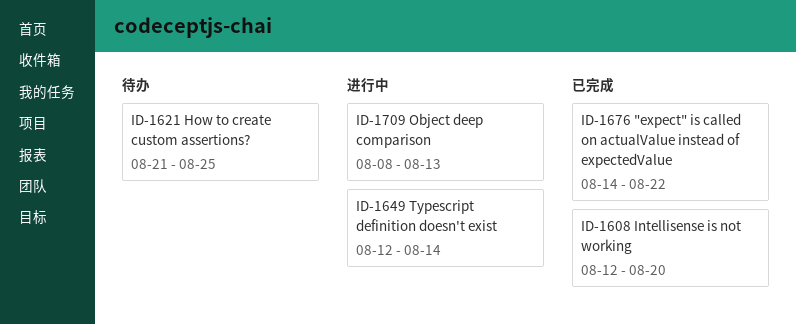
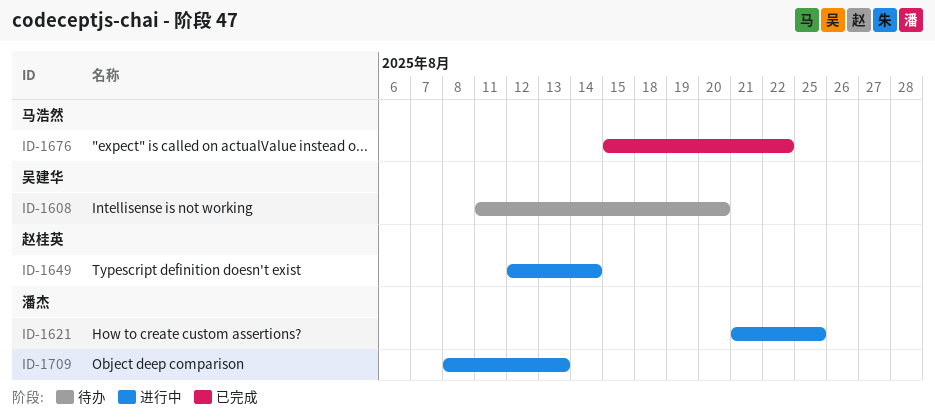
ID-1608, status: 已完成 -> 待办
ID-1608, start: Aug 12 -> Aug 11
ID-1621, status: 待办 -> 进行中
ID-1676, start: Aug 14 -> Aug 15

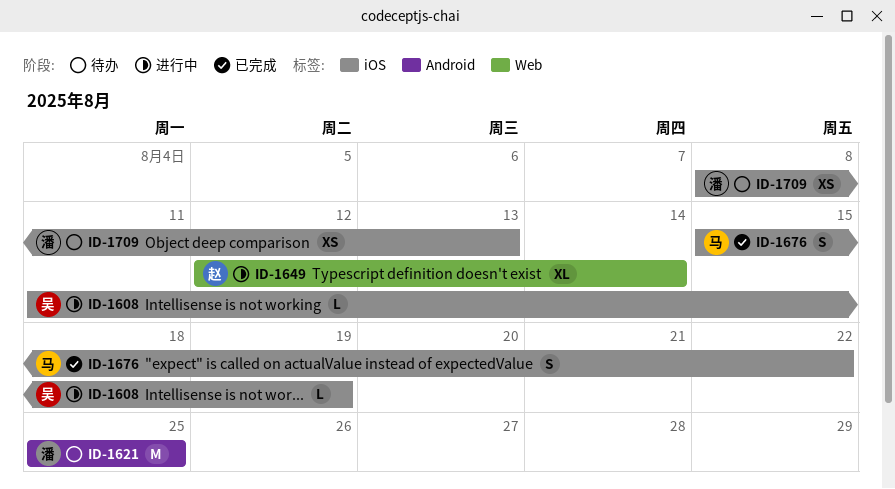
ID-1608, status: 待办 -> 进行中
ID-1608, due: Aug 20 -> Aug 19
ID-1621, status: 进行中 -> 待办
ID-1621, start: Aug 21 -> Aug 25
ID-1709, status: 进行中 -> 待办

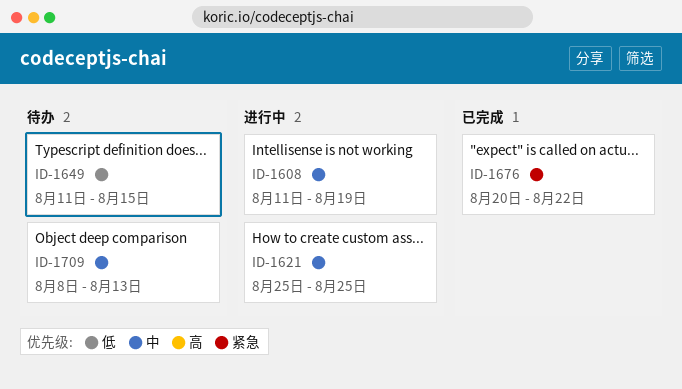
ID-1621, status: 待办 -> 进行中
ID-1649, status: 进行中 -> 待办
ID-1649, start: Aug 12 -> Aug 11
ID-1649, due: Aug 14 -> Aug 15
ID-1676, start: Aug 15 -> Aug 20

